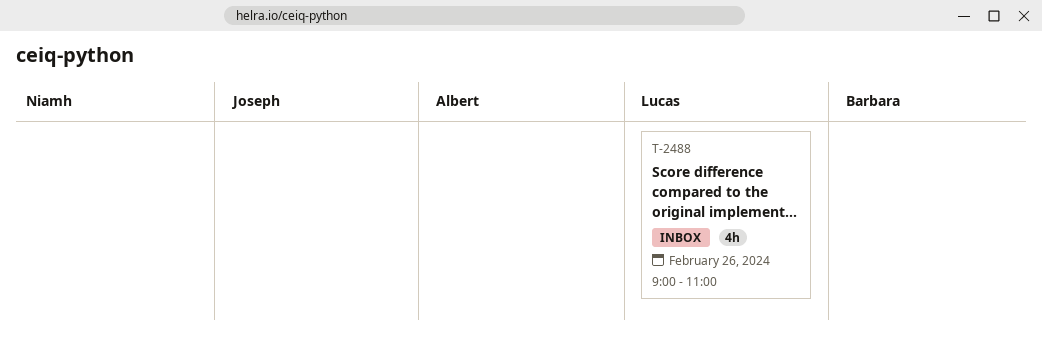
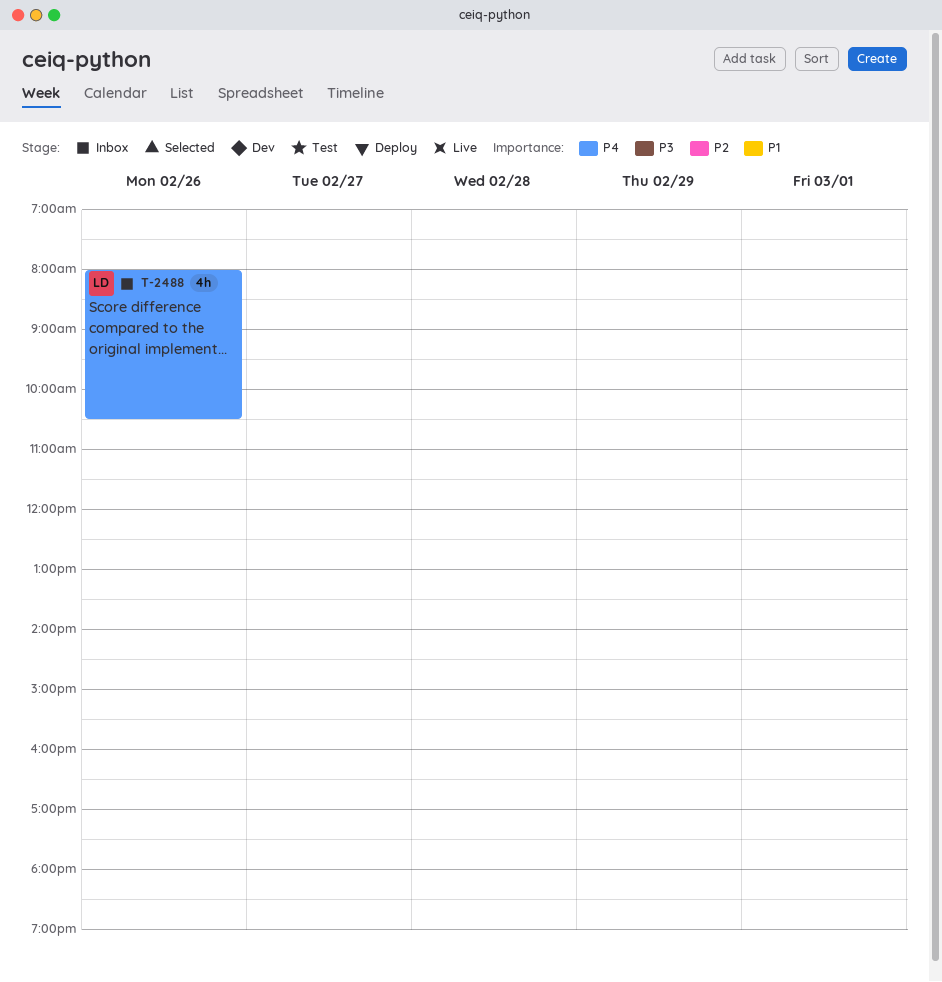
T-2488, begins: 09:00 -> 08:00
T-2488, ends: 11:00 -> 10:30

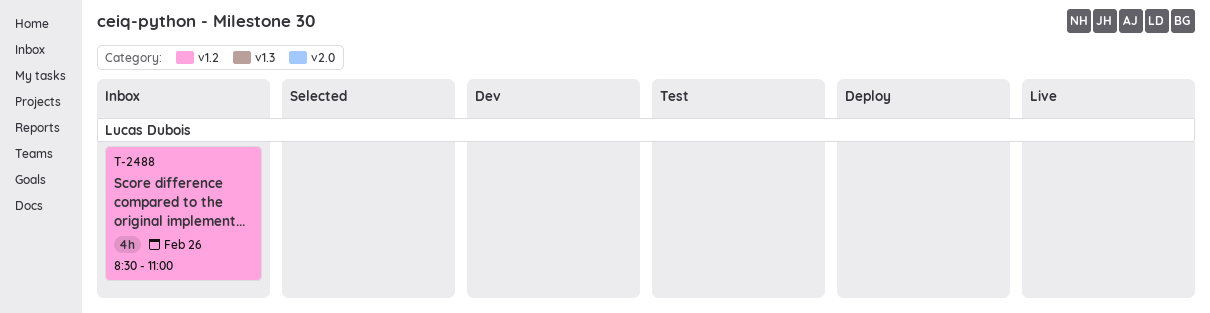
T-2488, begins: 08:00 -> 08:30
T-2488, ends: 10:30 -> 11:00

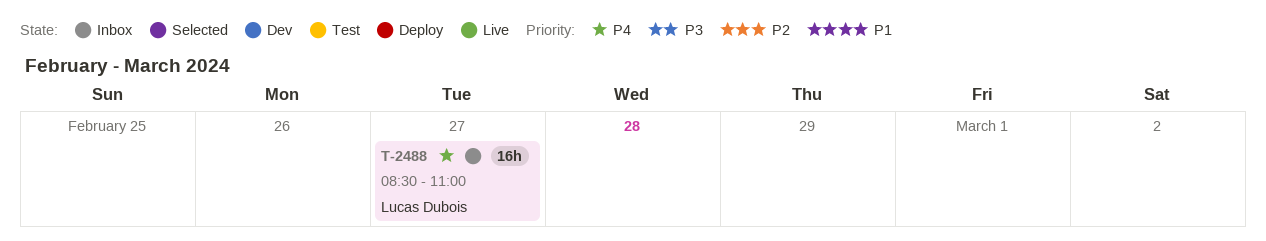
T-2488, estimate: 4h -> 16h
T-2488, day: Feb 26 -> Feb 27

